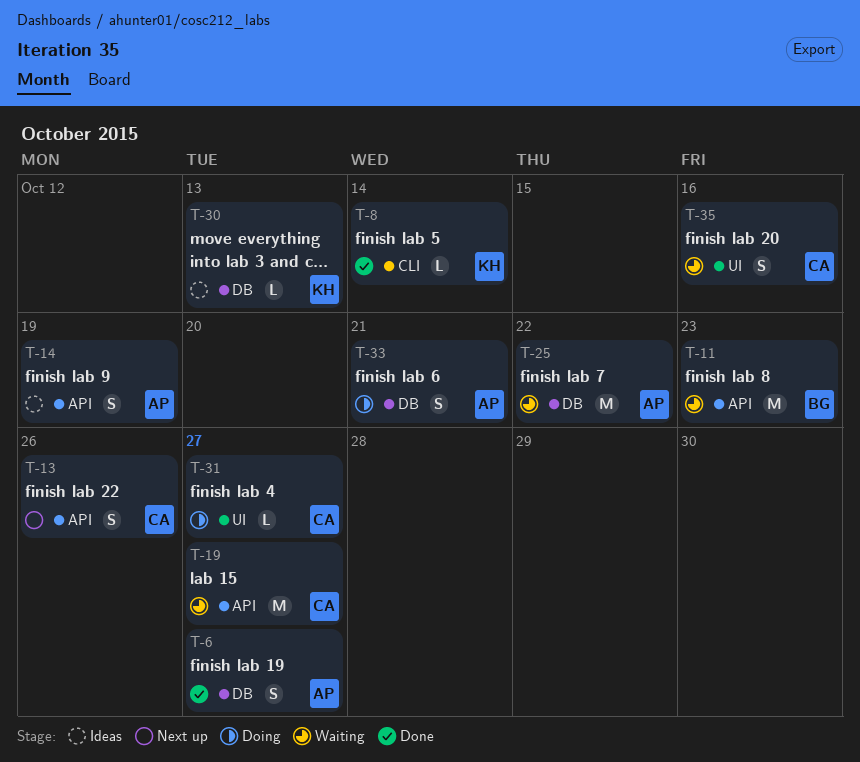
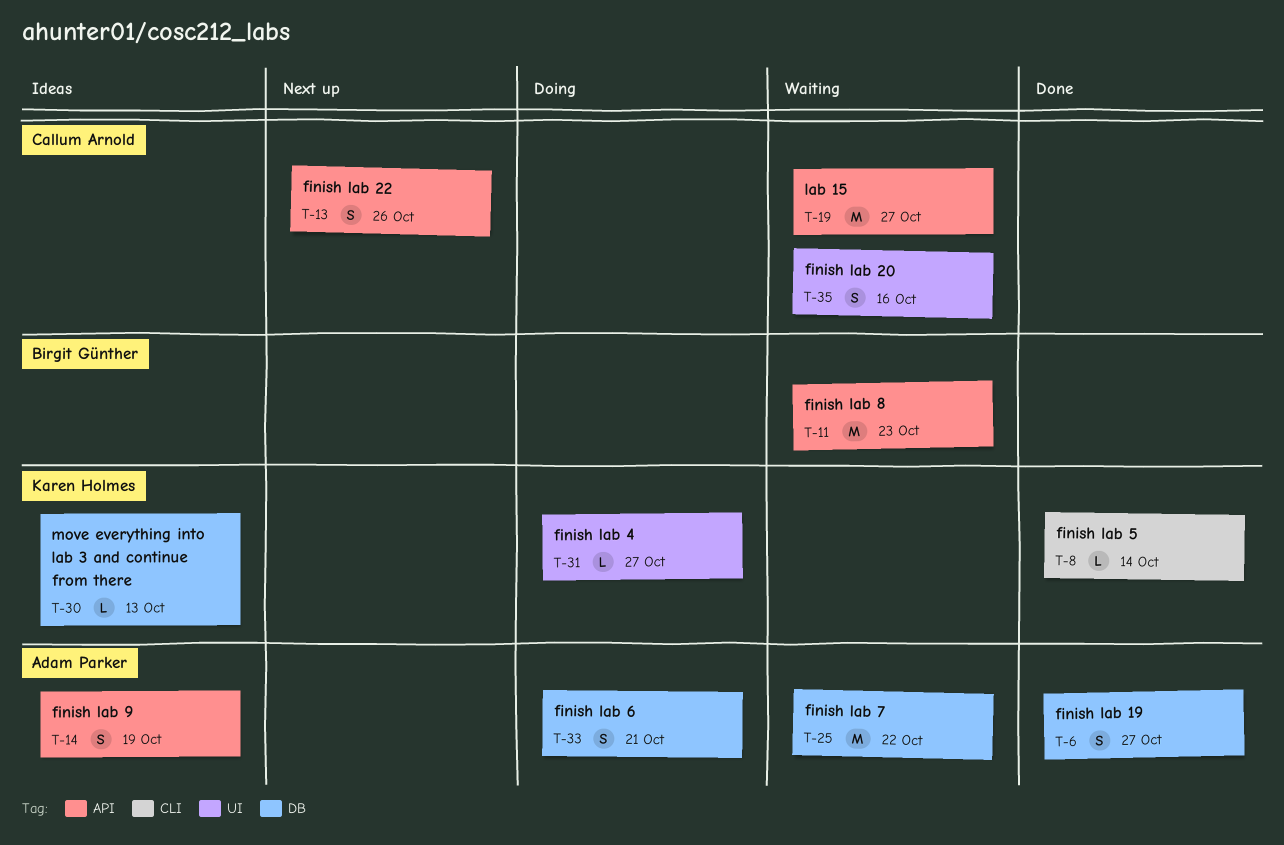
T-31, owner: Callum Arnold -> Karen Holmes

